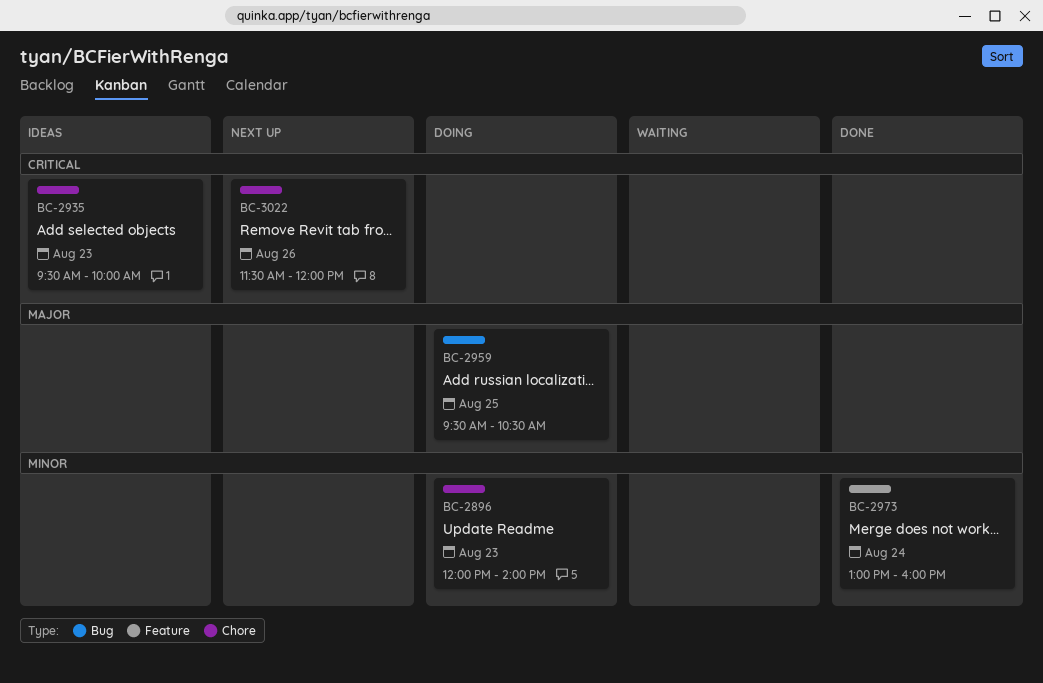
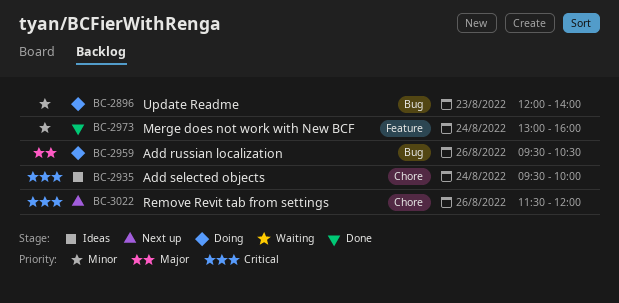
BC-2896, label: Chore -> Bug
BC-2935, day: Aug 23 -> Aug 24
BC-2959, day: Aug 25 -> Aug 26

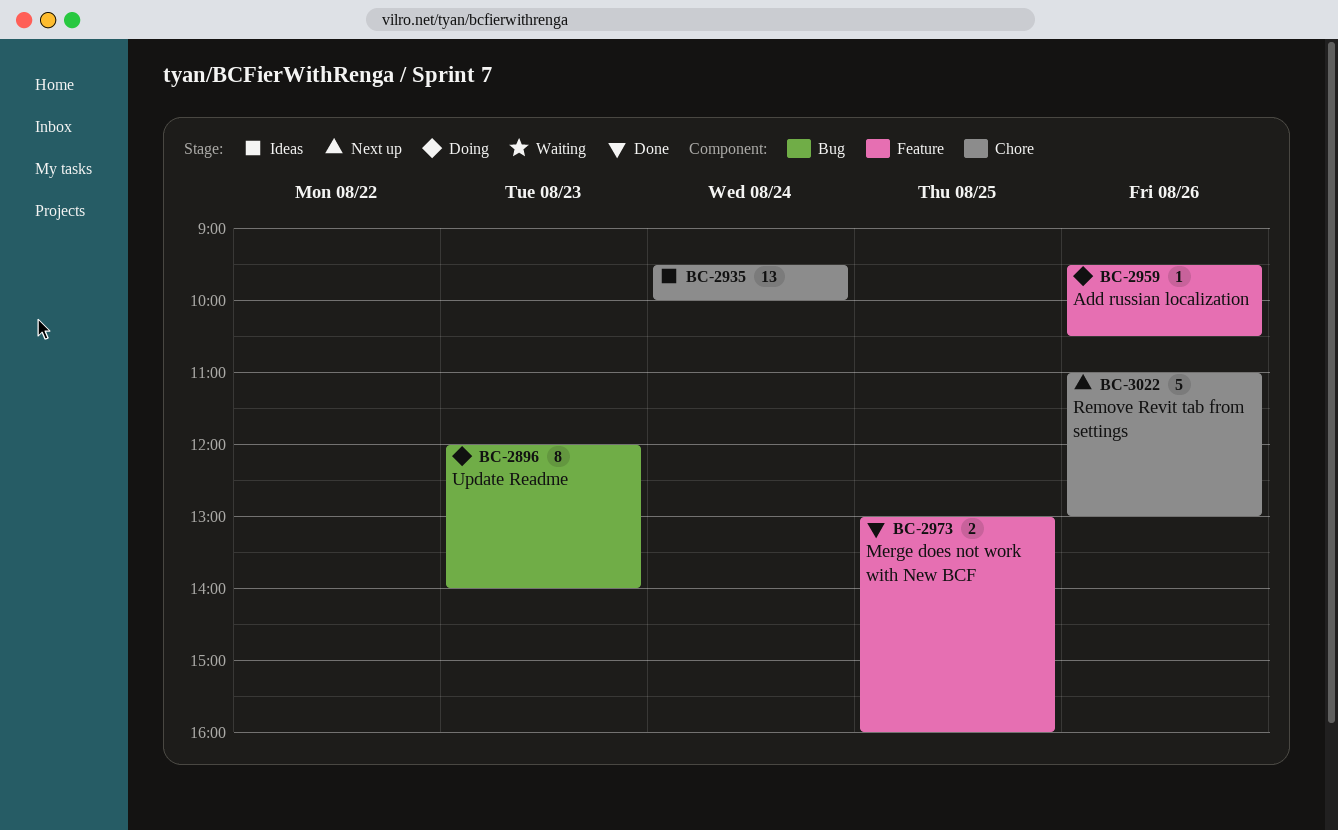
BC-2959, label: Bug -> Feature
BC-2973, day: Aug 24 -> Aug 25
BC-3022, begins: 11:30 -> 11:00
BC-3022, ends: 12:00 -> 13:00

